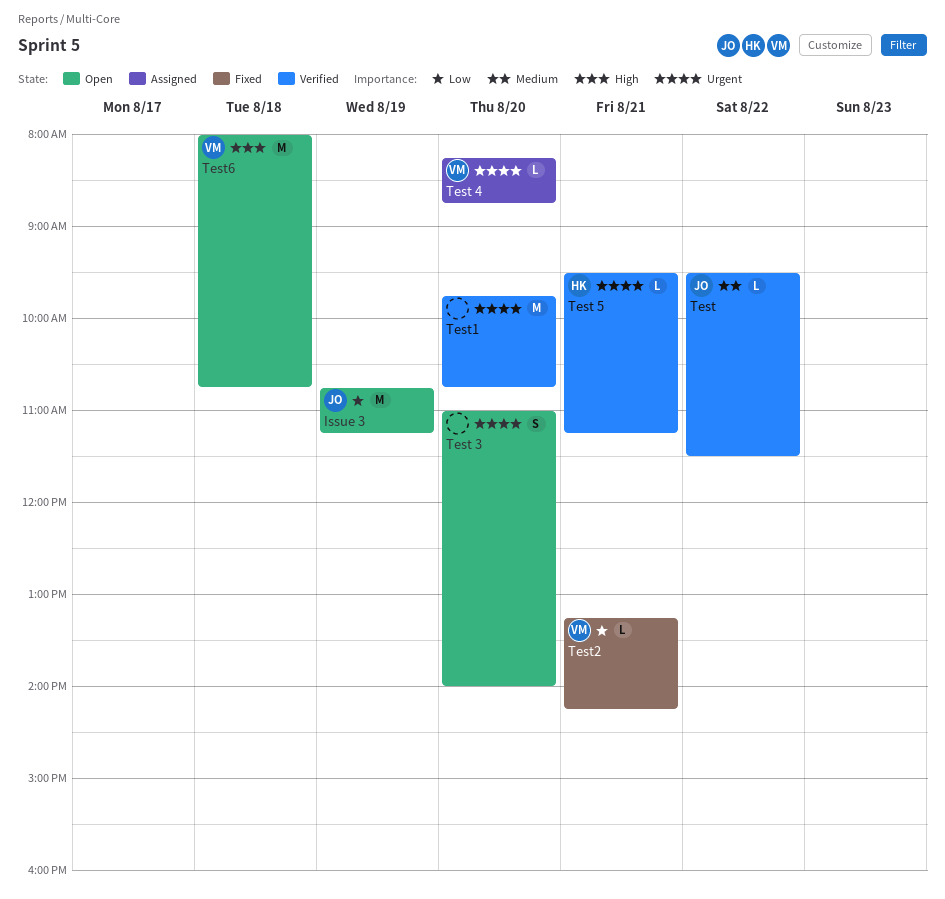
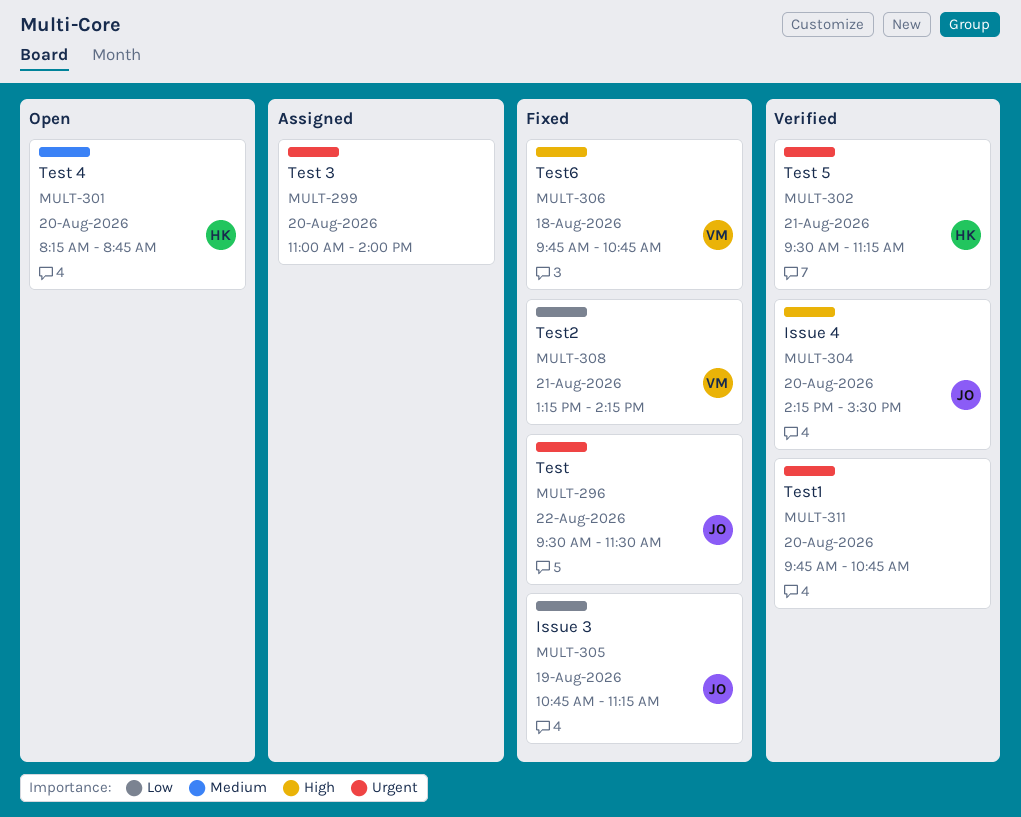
Issue 3, status: Open -> Fixed
Issue 4: none -> present
Test, status: Verified -> Fixed
Test, priority: Medium -> Urgent
Test 3, status: Open -> Assigned
Test 4, status: Assigned -> Open
Test 4, owner: VM -> HK
Test 4, priority: Urgent -> Medium
Test6, status: Open -> Fixed
Test6, begins: 08:00 -> 09:45

